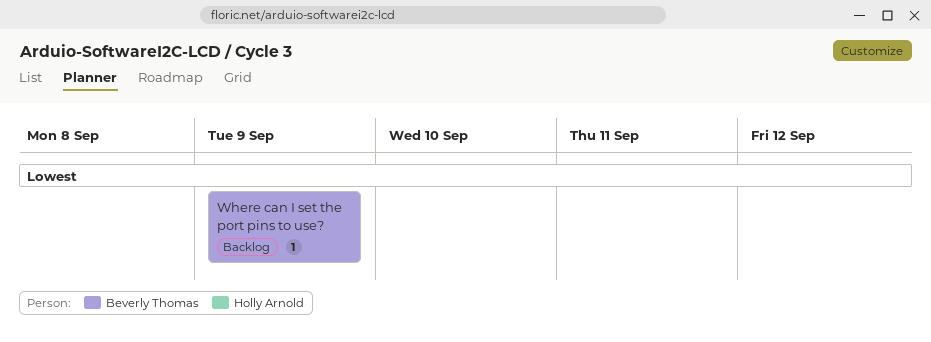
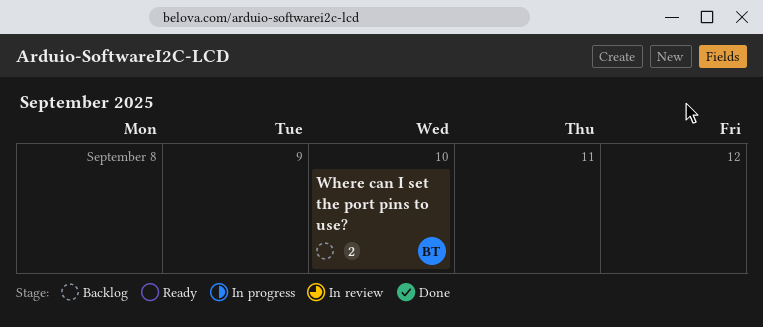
Where can I set the port pins to use?, estimate: 1 -> 2
Where can I set the port pins to use?, due: Sep 9 -> Sep 10

